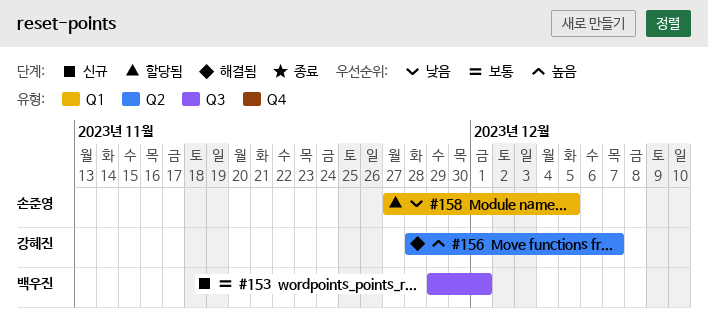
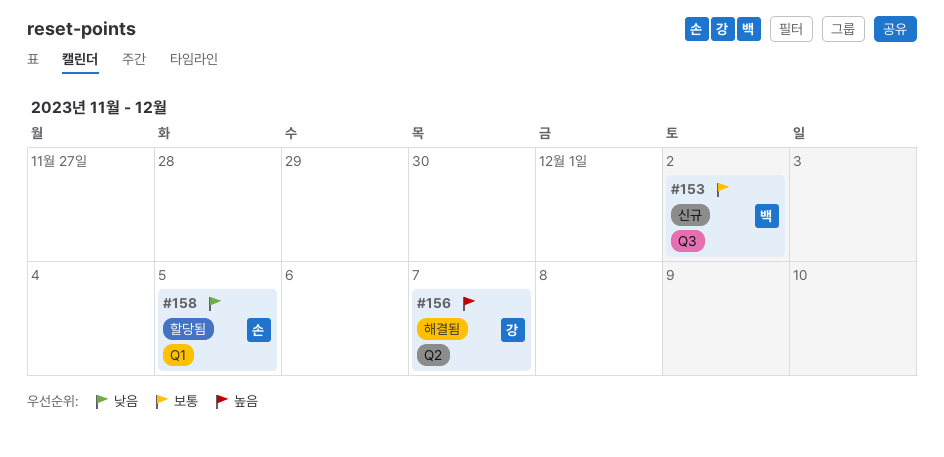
#153, due: Dec 1 -> Dec 2

